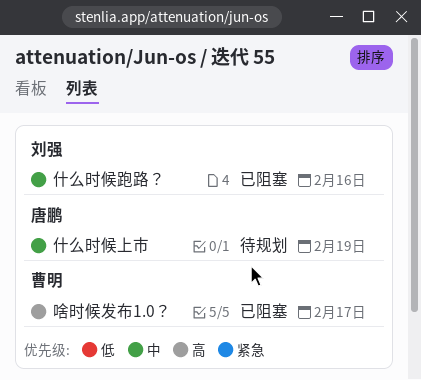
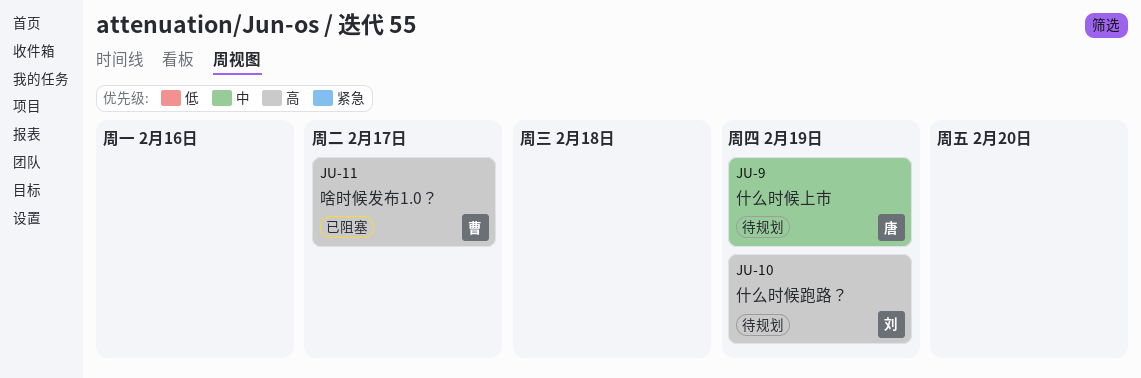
什么时候跑路？, status: 已阻塞 -> 待规划
什么时候跑路？, priority: 中 -> 高
什么时候跑路？, due: Feb 16 -> Feb 19

